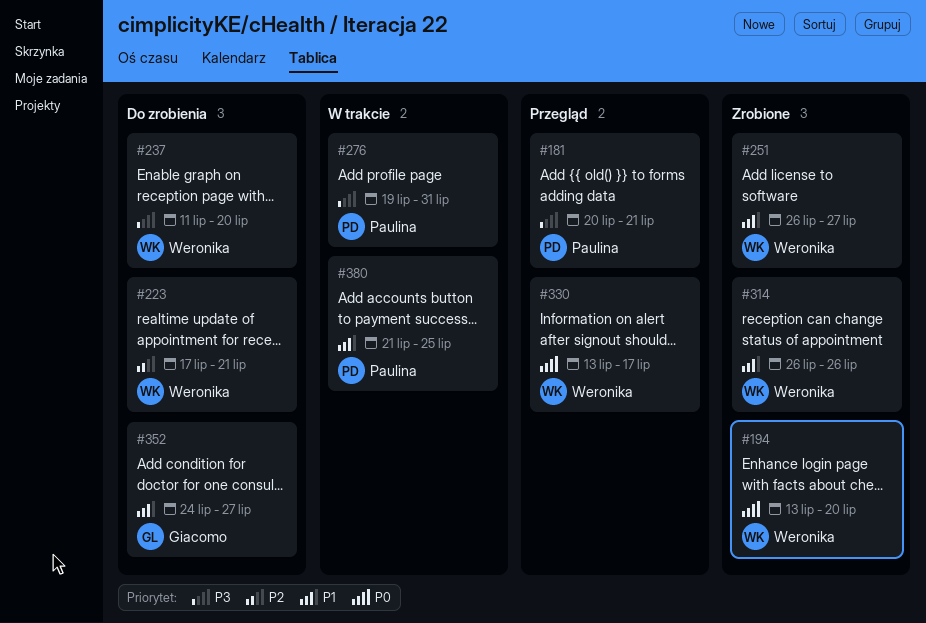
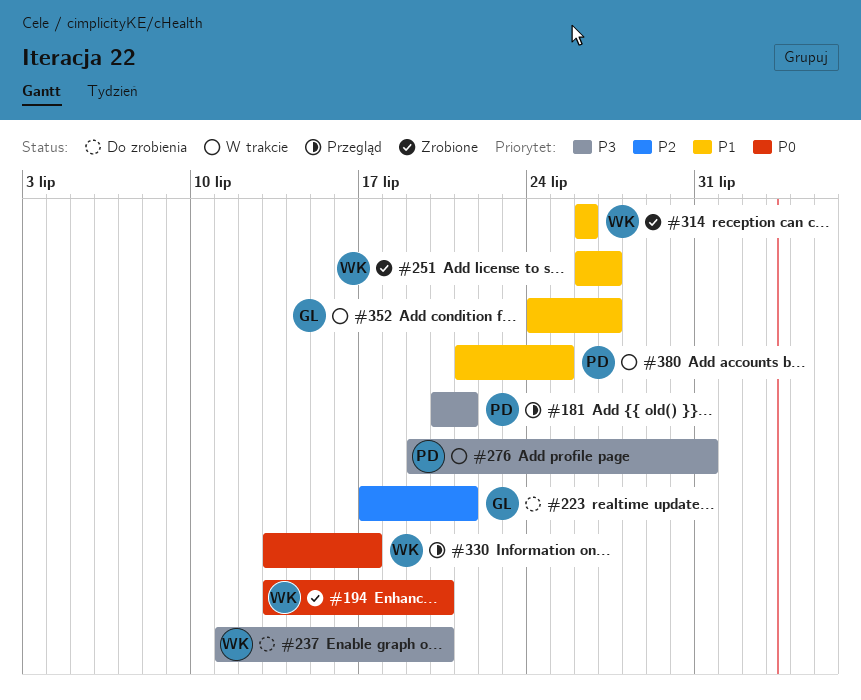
#223, owner: Weronika -> Giacomo
#352, status: Do zrobienia -> W trakcie

